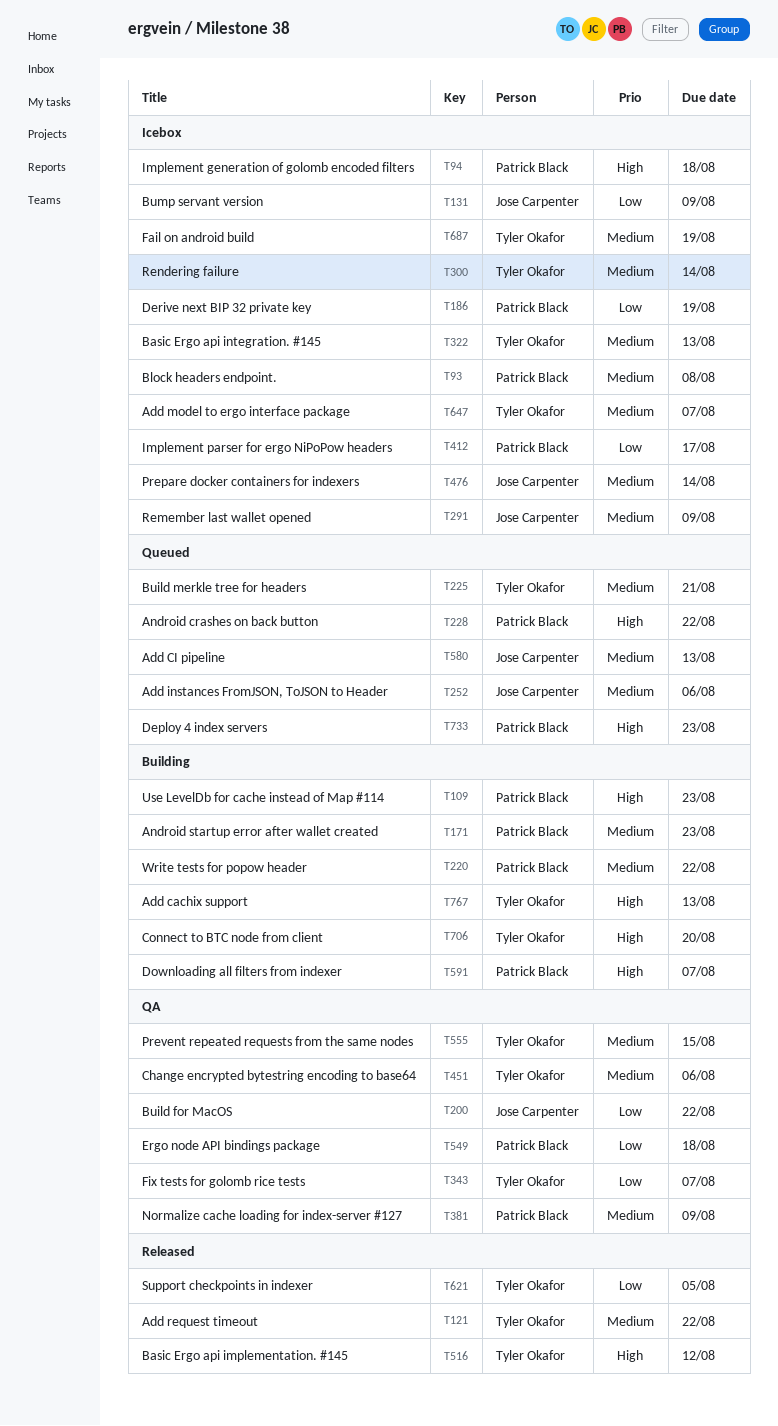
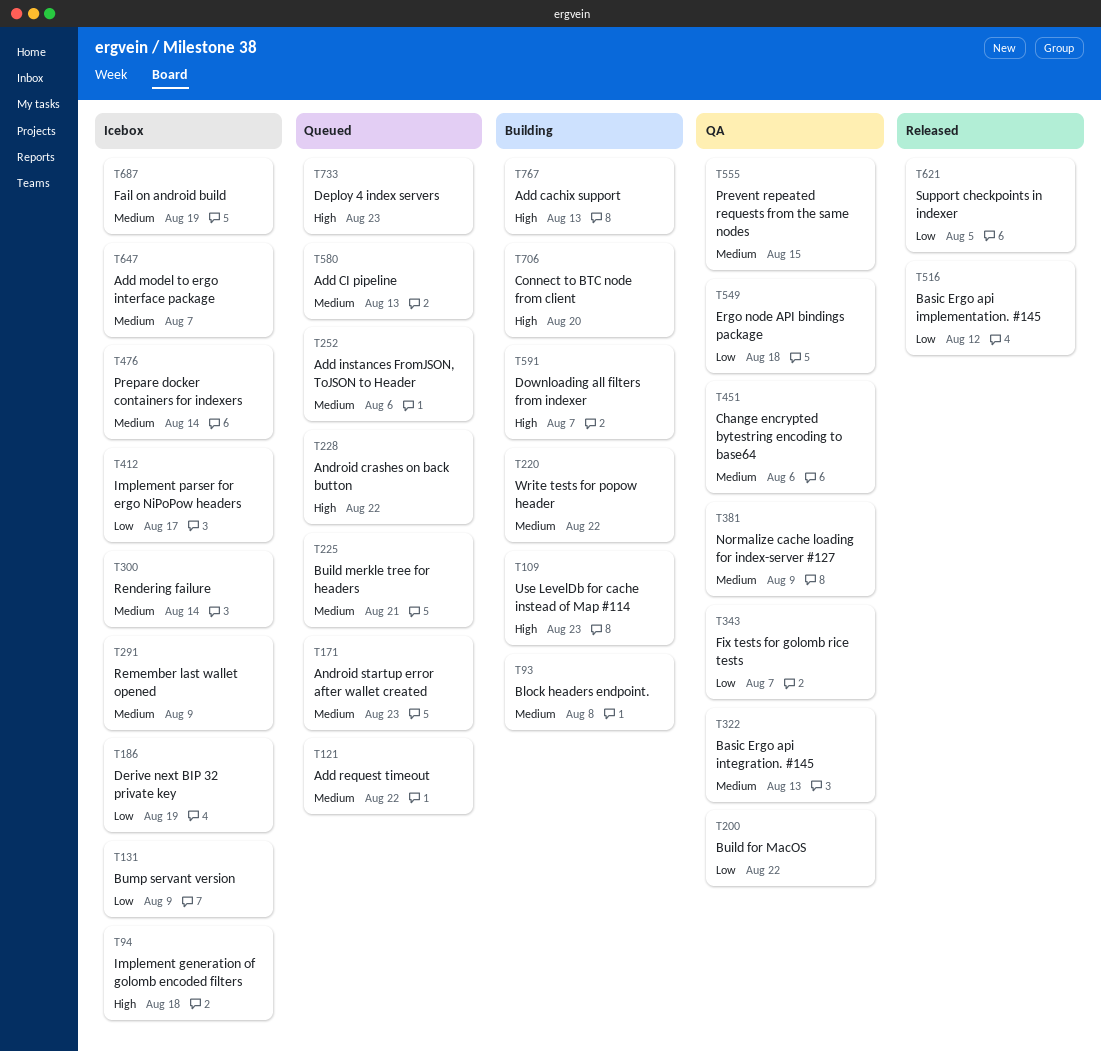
T93, status: Icebox -> Building
T121, status: Released -> Queued
T171, status: Building -> Queued
T322, status: Icebox -> QA
T516, priority: High -> Low

